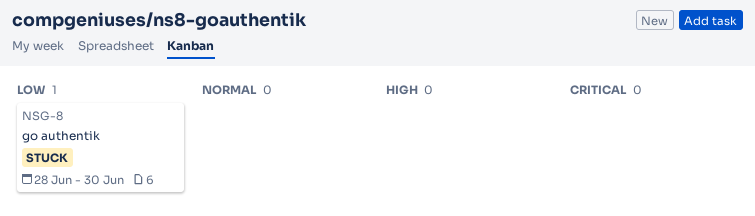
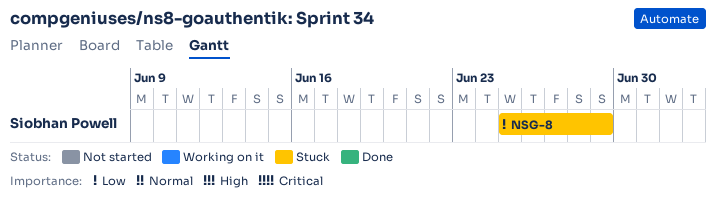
NSG-8, start: Jun 28 -> Jun 25
NSG-8, due: Jun 30 -> Jun 29

